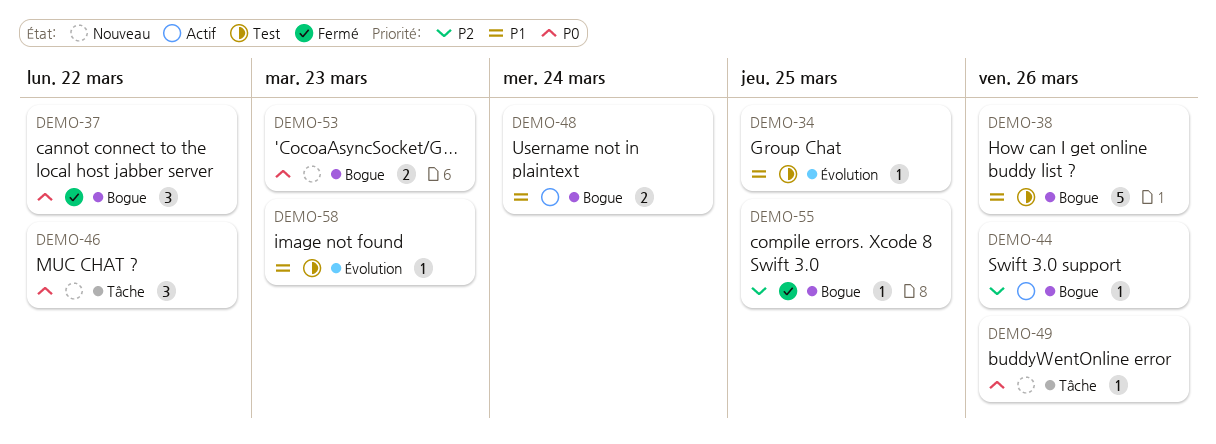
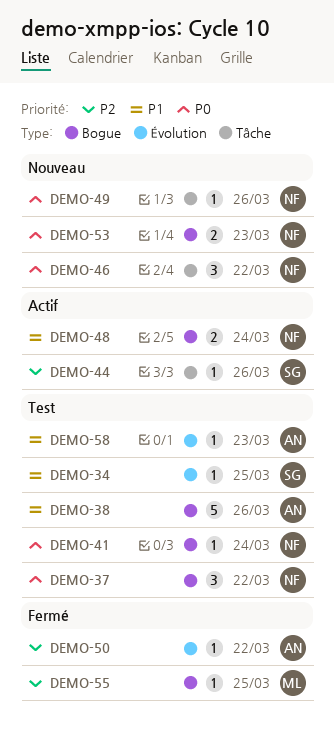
DEMO-37, status: Fermé -> Test
DEMO-41: none -> present
DEMO-44, label: Bogue -> Tâche
DEMO-50: none -> present

